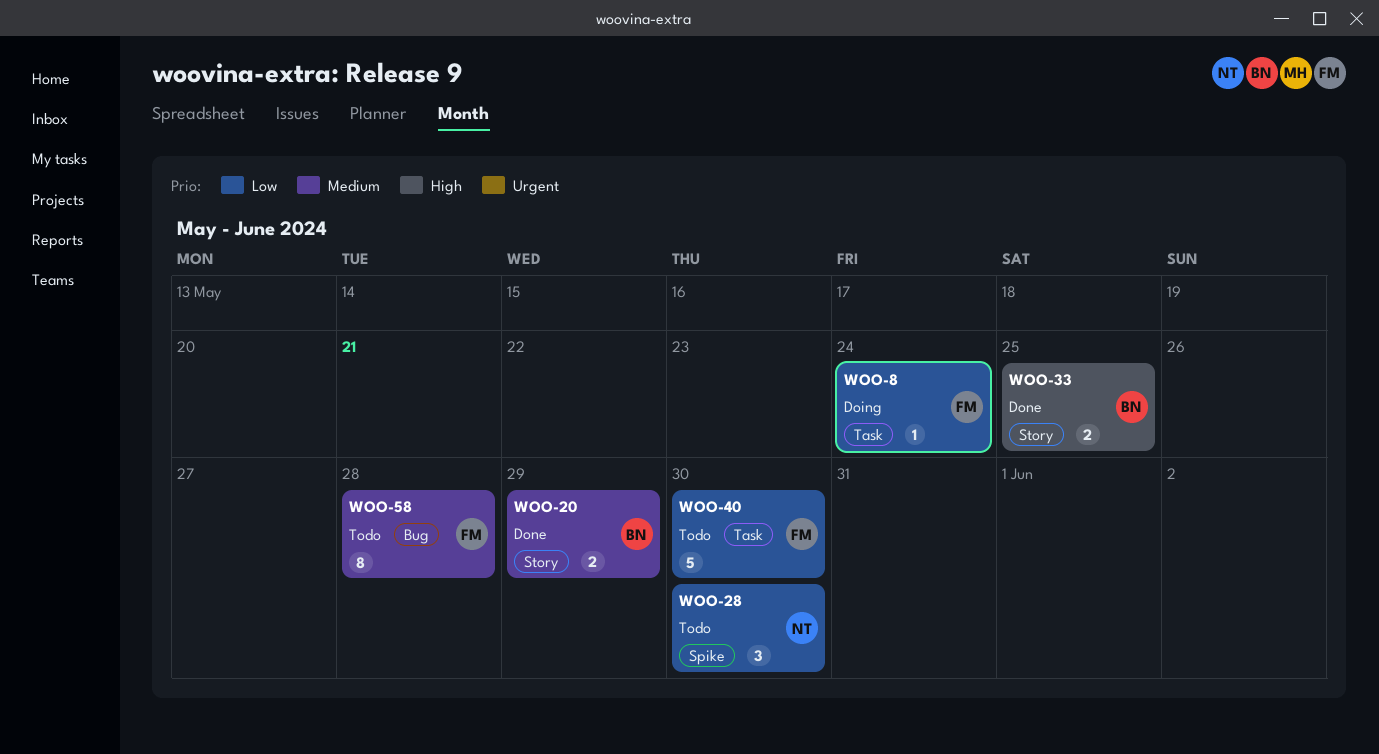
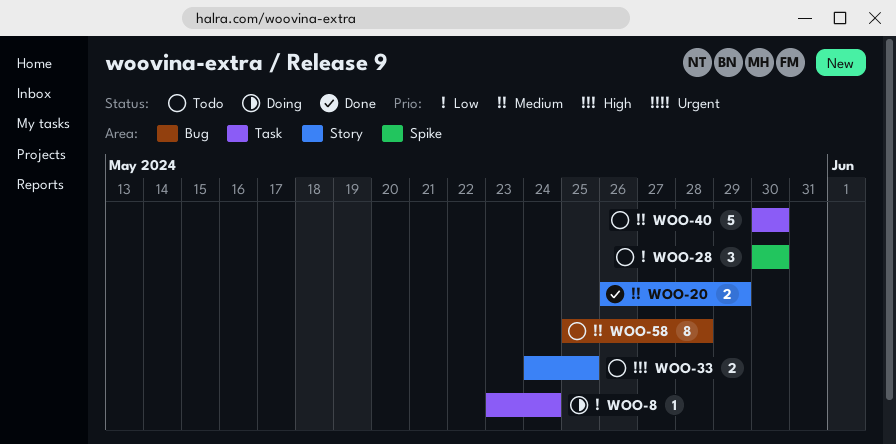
WOO-33, status: Done -> Todo
WOO-40, priority: Low -> Medium

